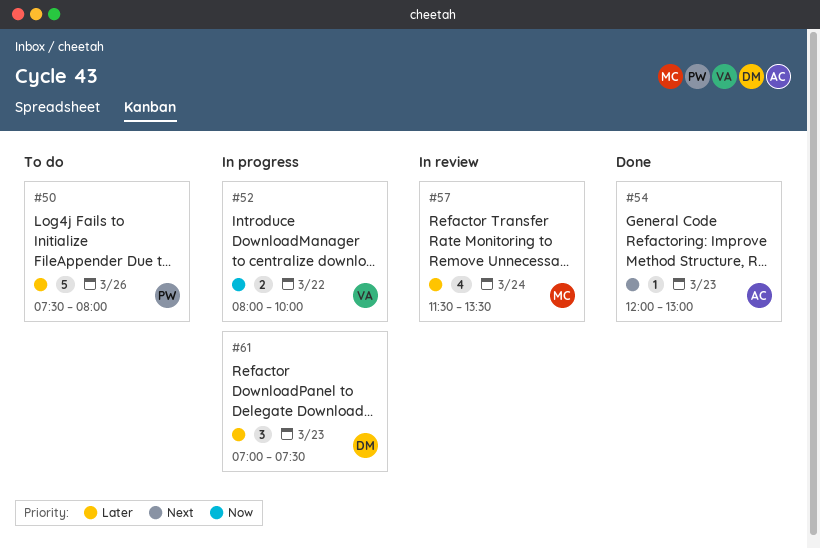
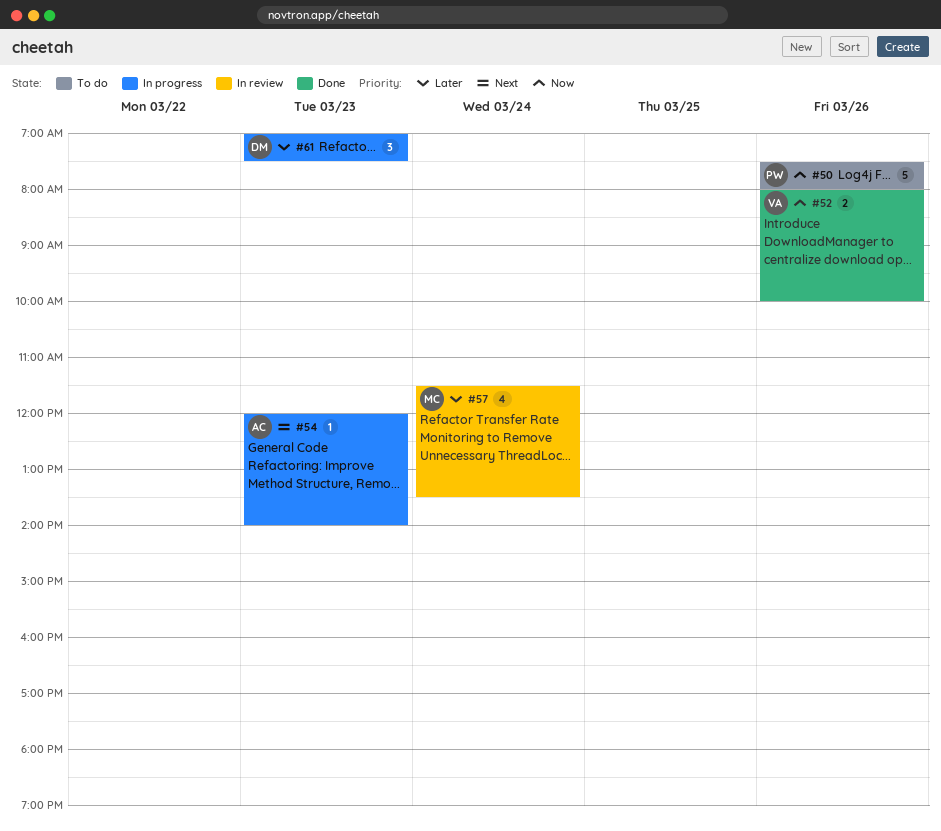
#50, priority: Later -> Now
#52, status: In progress -> Done
#52, day: Mar 22 -> Mar 26
#54, status: Done -> In progress
#54, ends: 13:00 -> 14:00

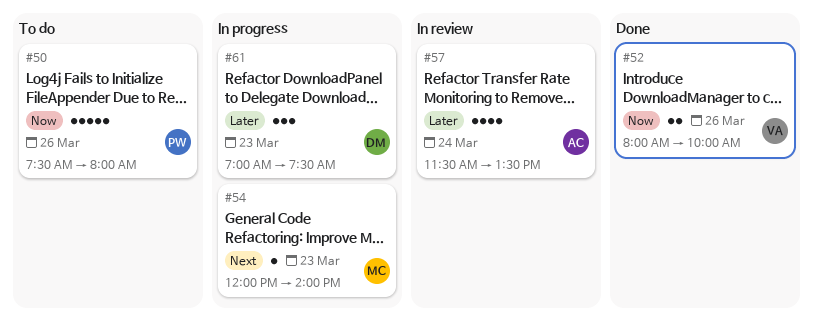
#54, owner: AC -> MC
#57, owner: MC -> AC

